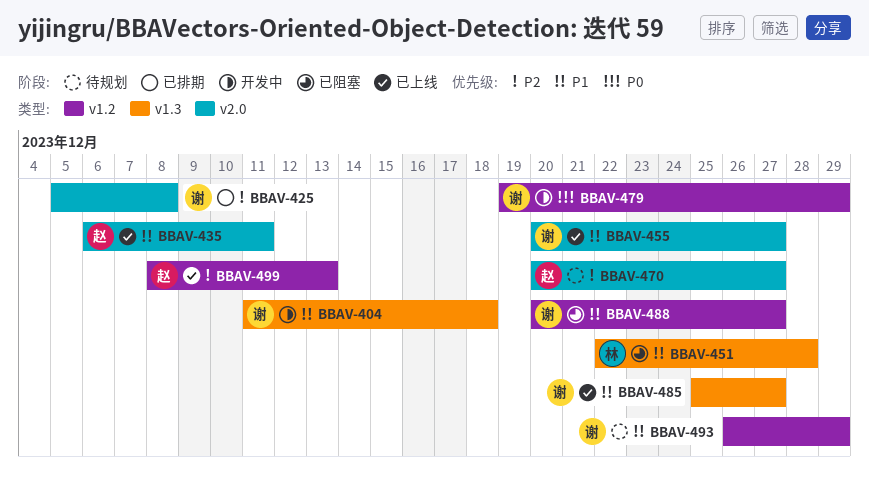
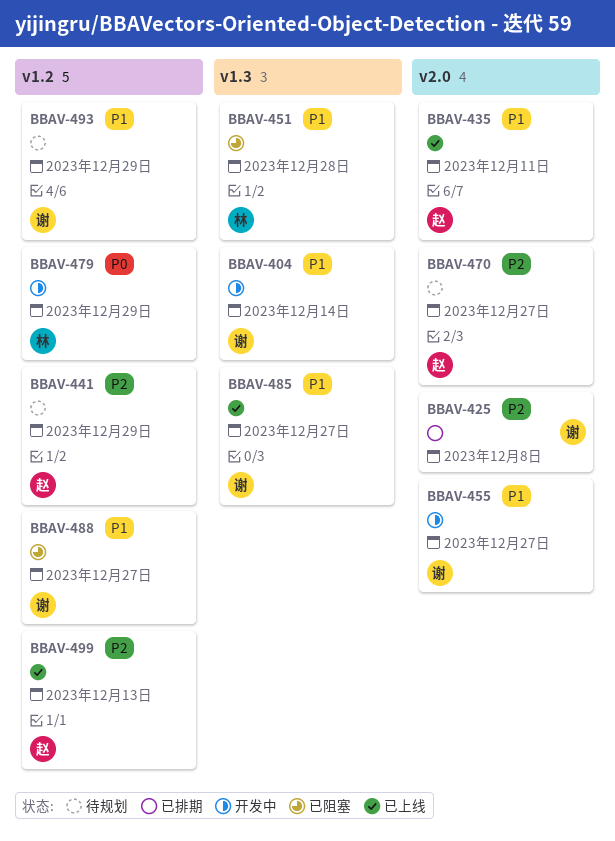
BBAV-404, due: Dec 18 -> Dec 14
BBAV-441: none -> present
BBAV-455, status: 已上线 -> 开发中
BBAV-479, owner: 谢 -> 林

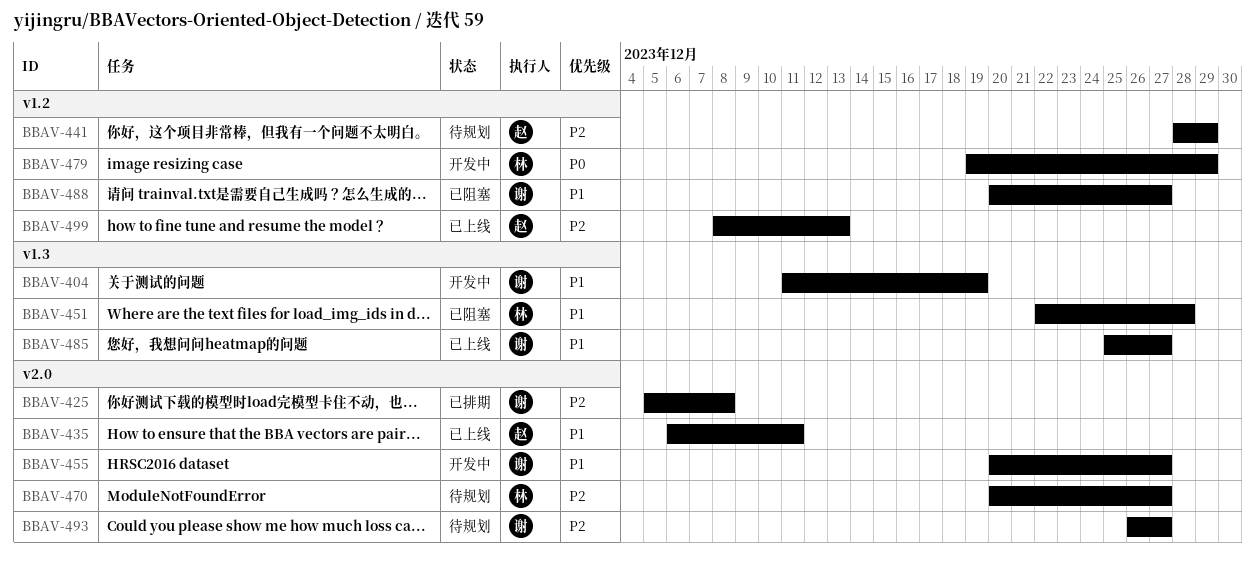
BBAV-404, due: Dec 14 -> Dec 19
BBAV-470, owner: 赵 -> 林
BBAV-493, priority: P1 -> P2
BBAV-493, label: v1.2 -> v2.0
BBAV-493, due: Dec 29 -> Dec 27

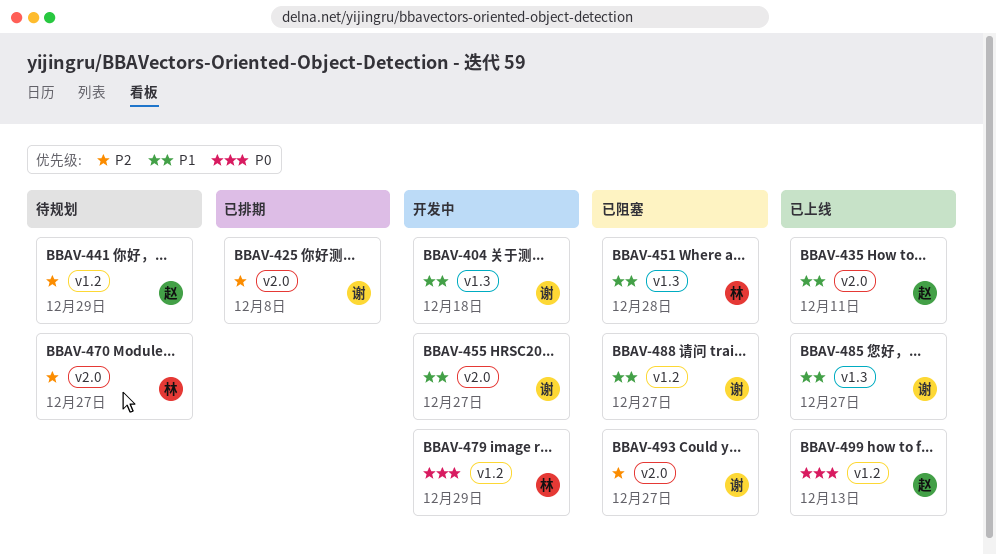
BBAV-404, due: Dec 19 -> Dec 18
BBAV-493, status: 待规划 -> 已阻塞
BBAV-499, priority: P2 -> P0

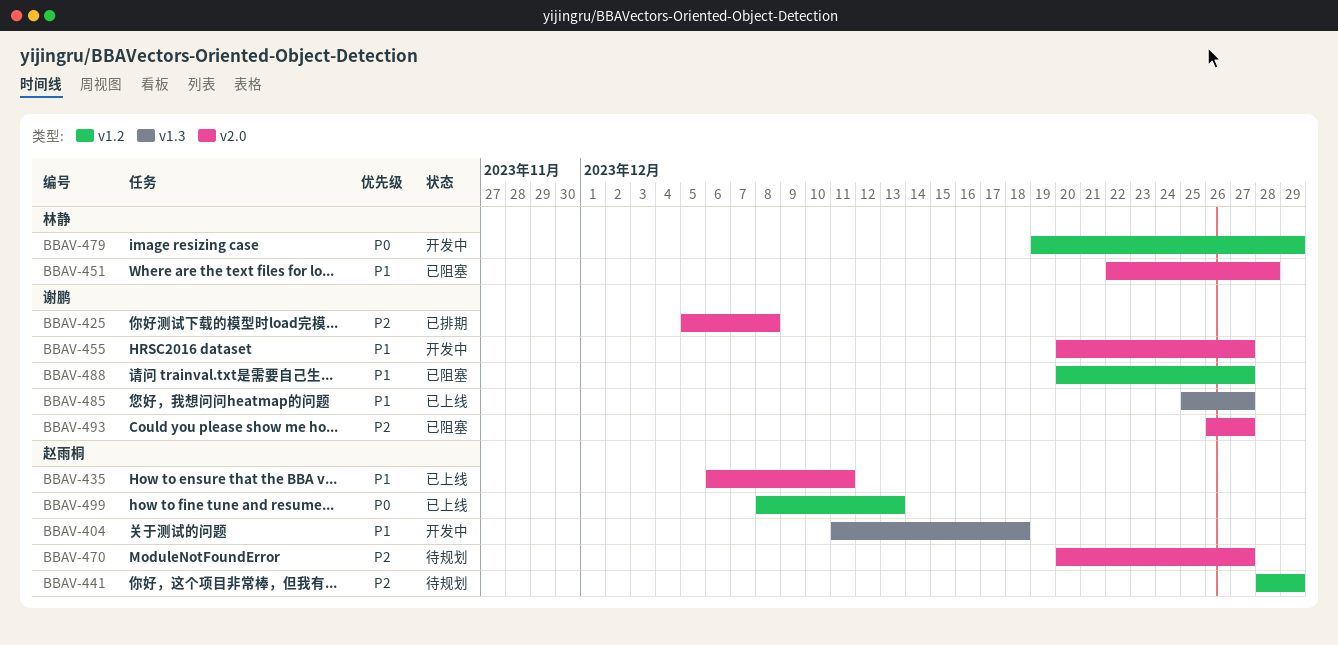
BBAV-404, owner: 谢鹏 -> 赵雨桐
BBAV-451, label: v1.3 -> v2.0
BBAV-470, owner: 林静 -> 赵雨桐

